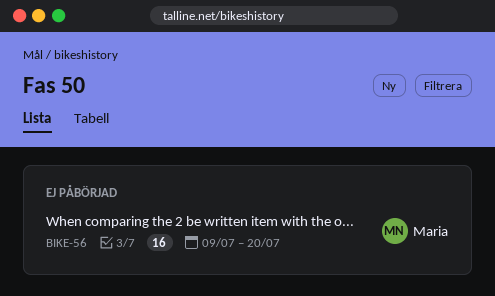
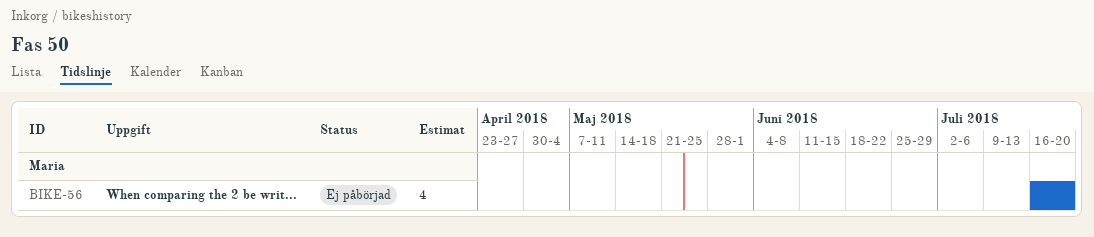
BIKE-56, estimate: 16 -> 4
BIKE-56, start: Jul 9 -> Jul 16

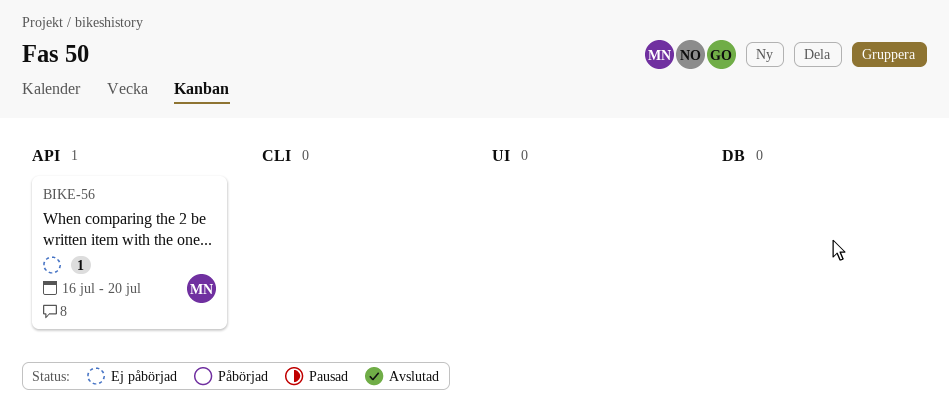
BIKE-56, estimate: 4 -> 1

